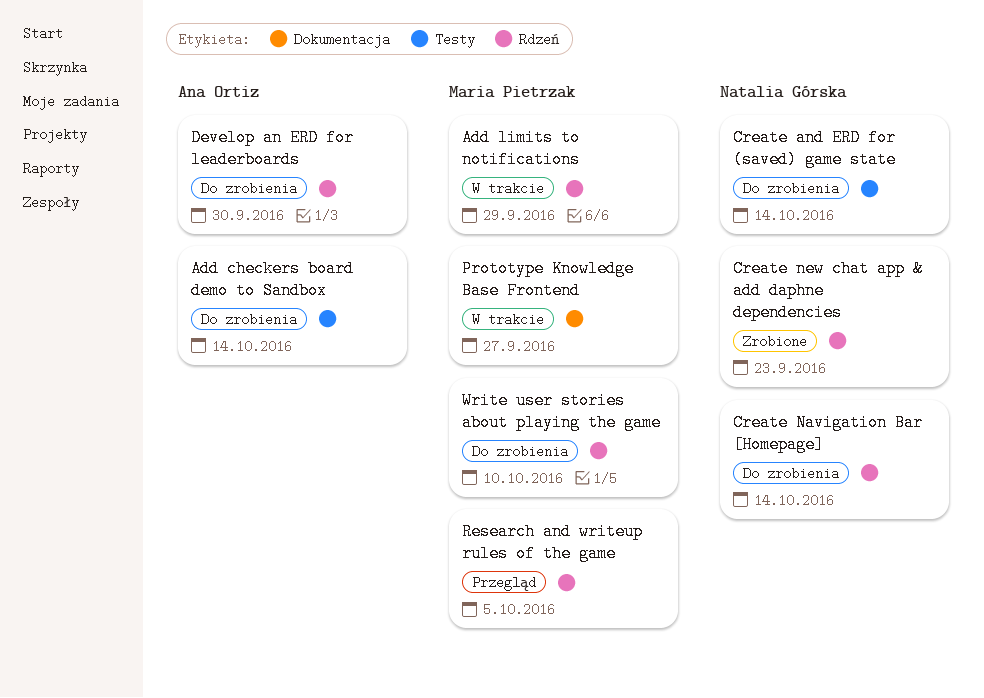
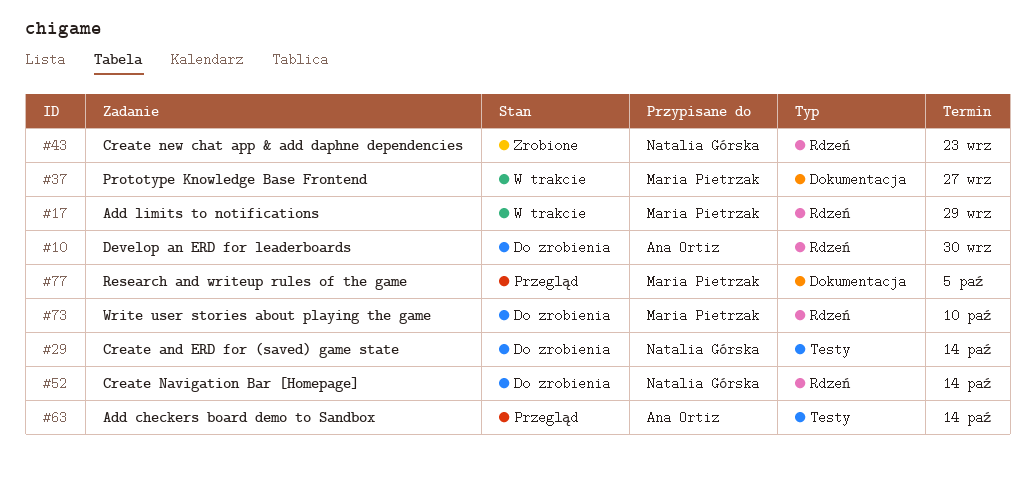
Add checkers board demo to Sandbox, status: Do zrobienia -> Przegląd
Research and writeup rules of the game, label: Rdzeń -> Dokumentacja

